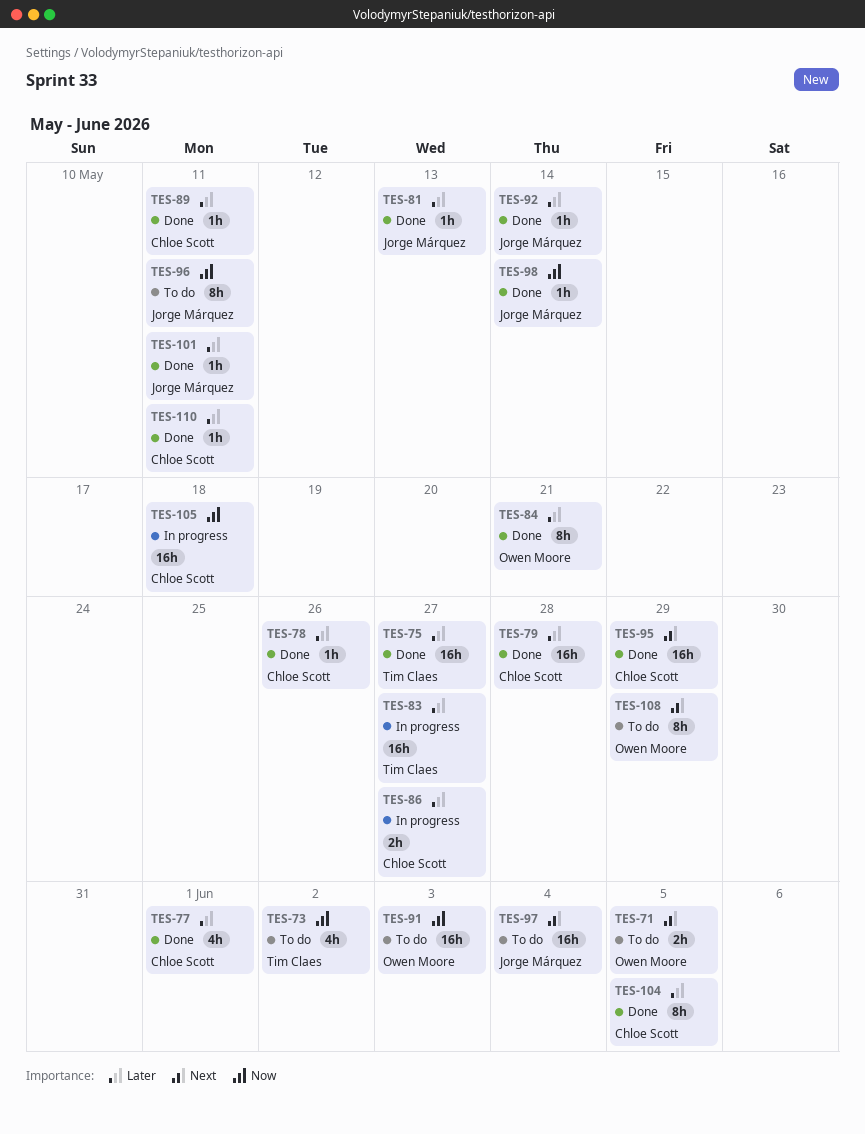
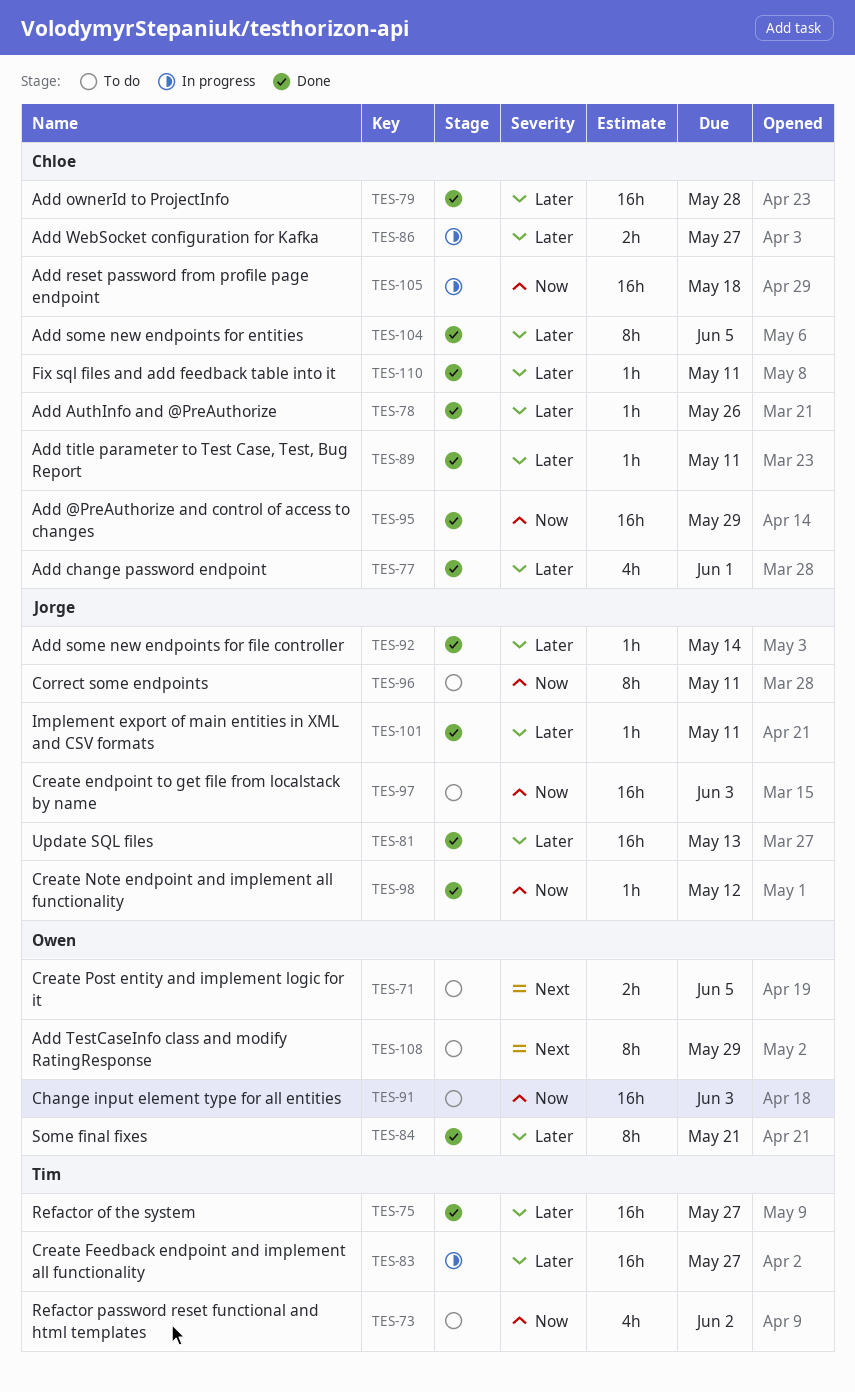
TES-81, estimate: 1h -> 16h
TES-95, priority: Next -> Now
TES-97, priority: Next -> Now
TES-97, due: Jun 4 -> Jun 3
TES-98, due: May 14 -> May 12

